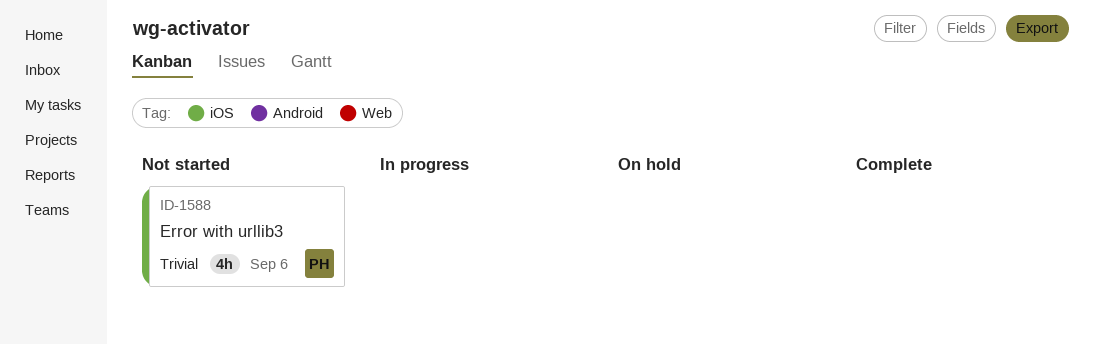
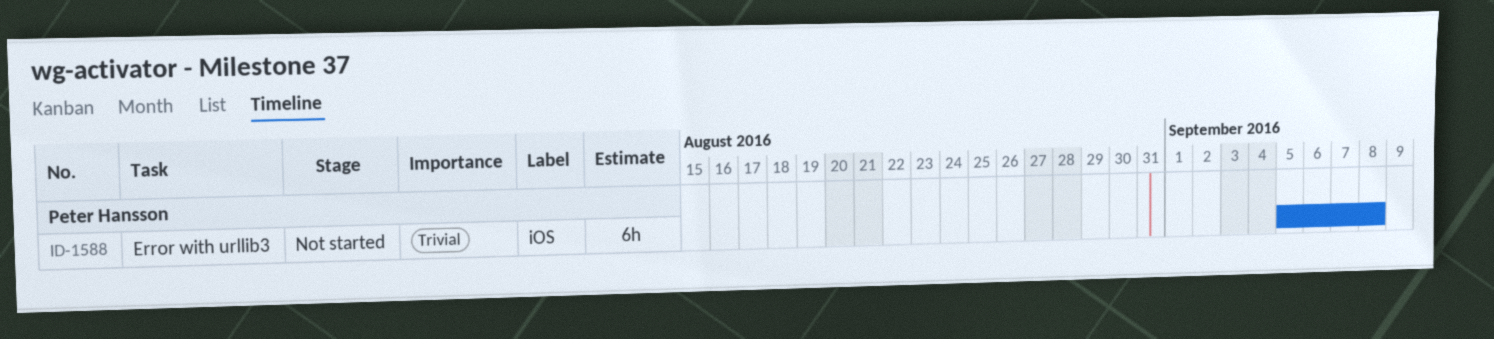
ID-1588, estimate: 4h -> 6h
ID-1588, due: Sep 6 -> Sep 8

